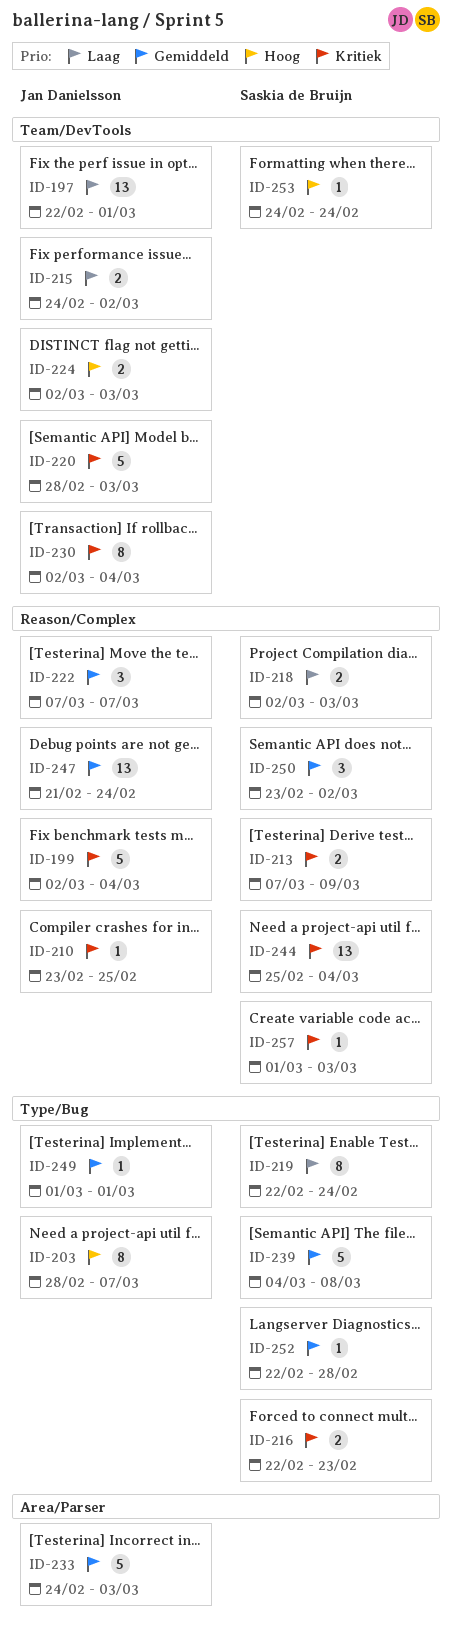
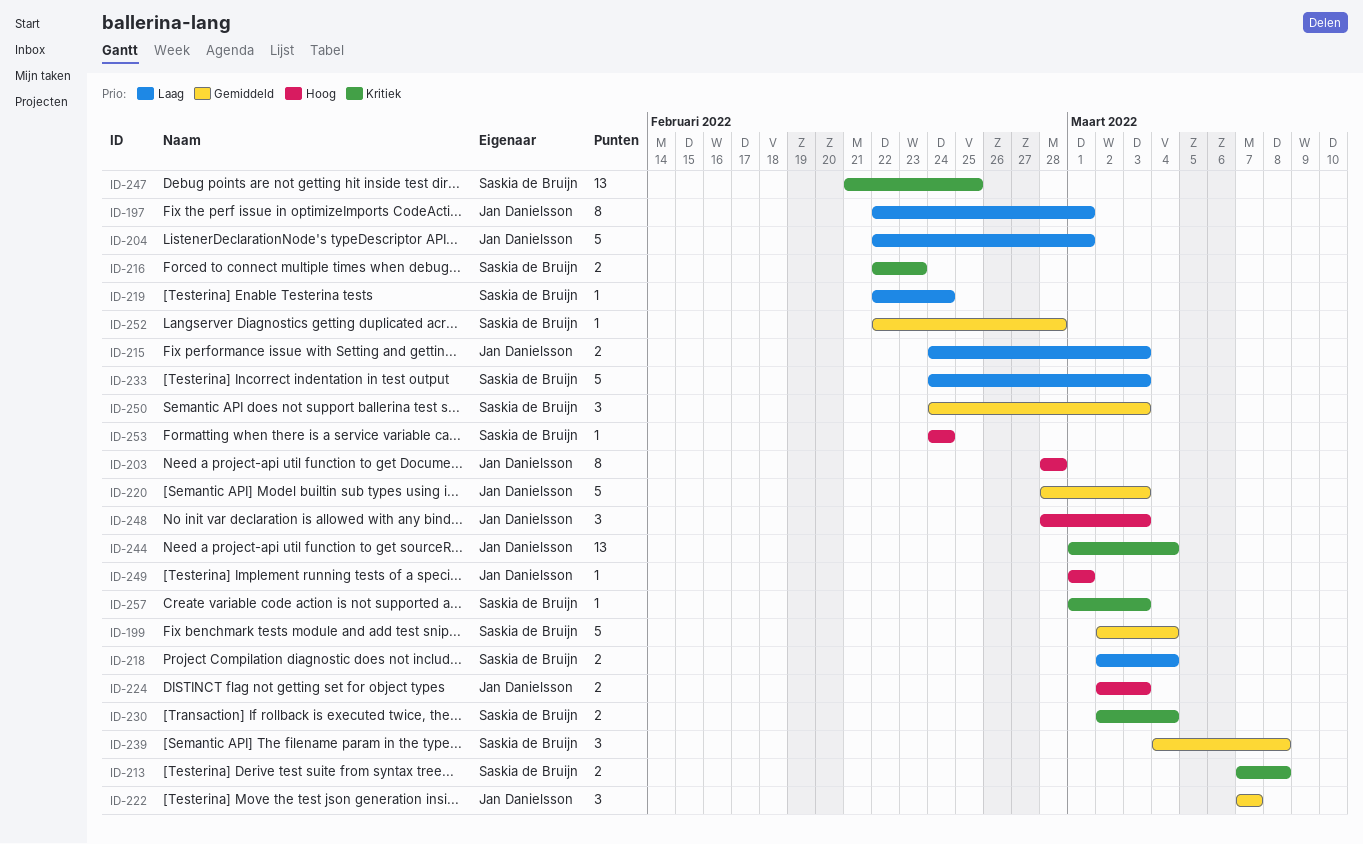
ID-197, estimate: 13 -> 8
ID-199, owner: Jan Danielsson -> Saskia de Bruijn
ID-199, priority: Kritiek -> Gemiddeld
ID-203, due: Mar 7 -> Feb 28
ID-204: none -> present
ID-210: present -> none
ID-213, due: Mar 9 -> Mar 8
ID-215, due: Mar 2 -> Mar 3
ID-218, due: Mar 3 -> Mar 4
ID-219, estimate: 8 -> 1
ID-220, priority: Kritiek -> Gemiddeld
ID-230, owner: Jan Danielsson -> Saskia de Bruijn
ID-230, estimate: 8 -> 2
ID-233, owner: Jan Danielsson -> Saskia de Bruijn
ID-233, priority: Gemiddeld -> Laag
ID-239, estimate: 5 -> 3
ID-244, owner: Saskia de Bruijn -> Jan Danielsson
ID-244, start: Feb 25 -> Mar 1
ID-247, owner: Jan Danielsson -> Saskia de Bruijn
ID-247, priority: Gemiddeld -> Kritiek
ID-247, due: Feb 24 -> Feb 25
ID-248: none -> present
ID-249, priority: Gemiddeld -> Hoog
ID-250, start: Feb 23 -> Feb 24
ID-250, due: Mar 2 -> Mar 3

